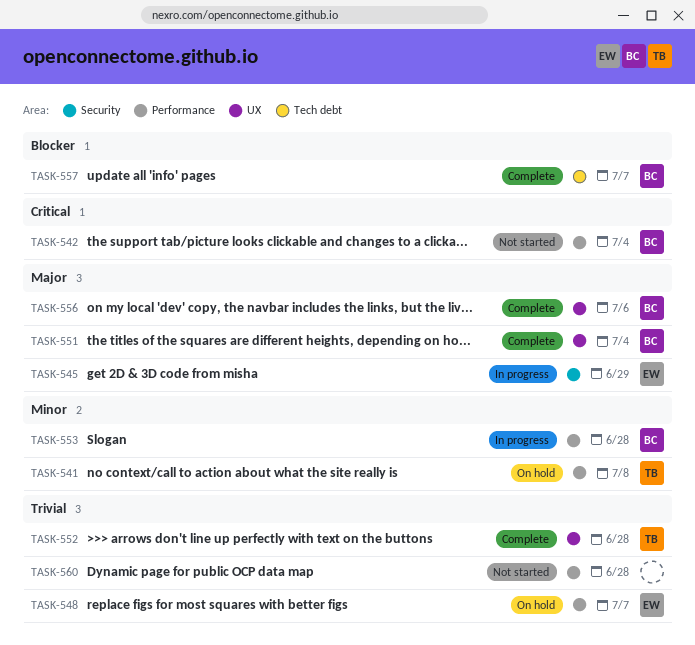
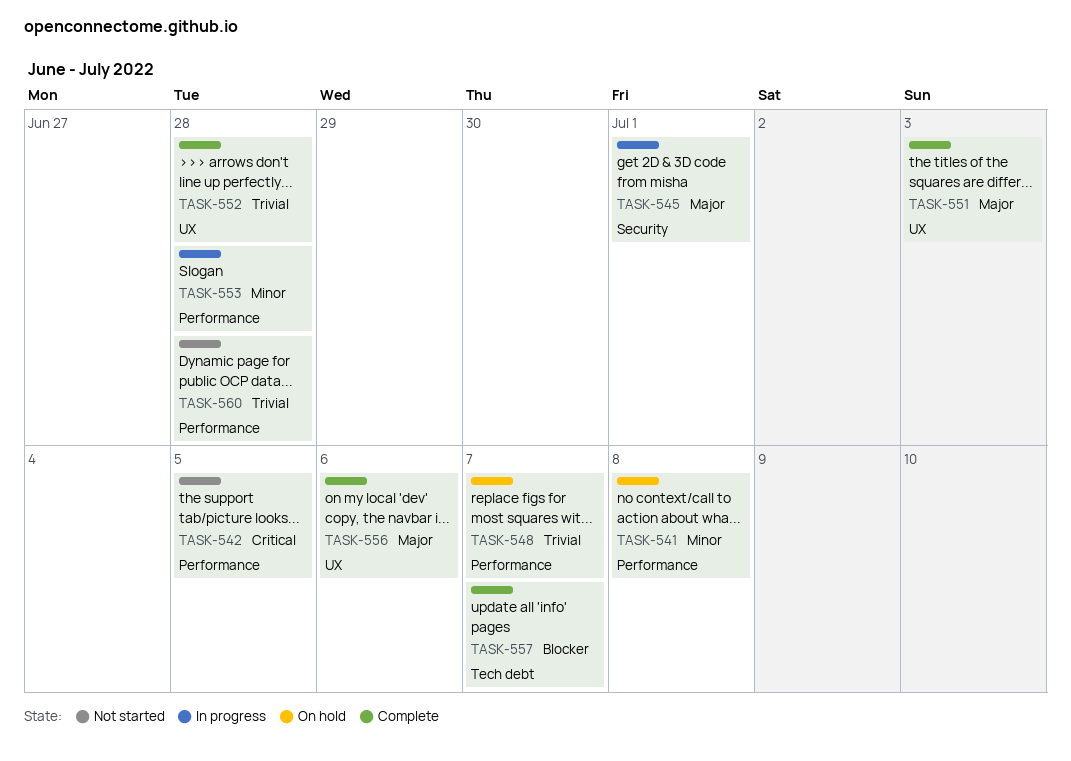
TASK-542, due: Jul 4 -> Jul 5
TASK-545, due: Jun 29 -> Jul 1
TASK-551, due: Jul 4 -> Jul 3

